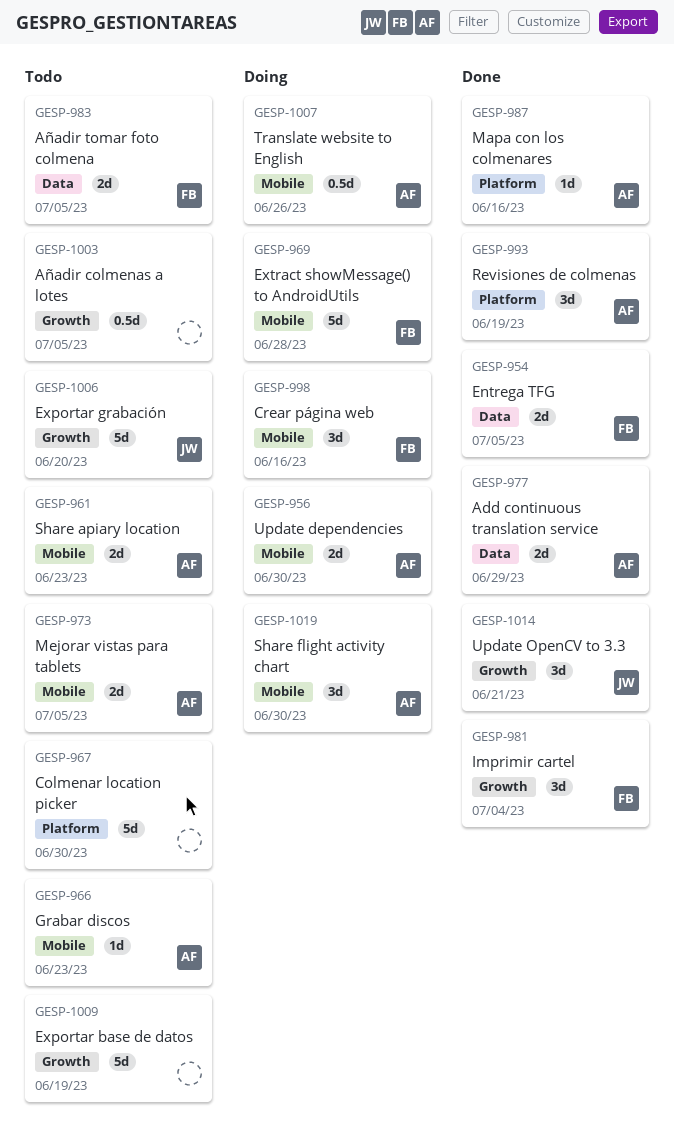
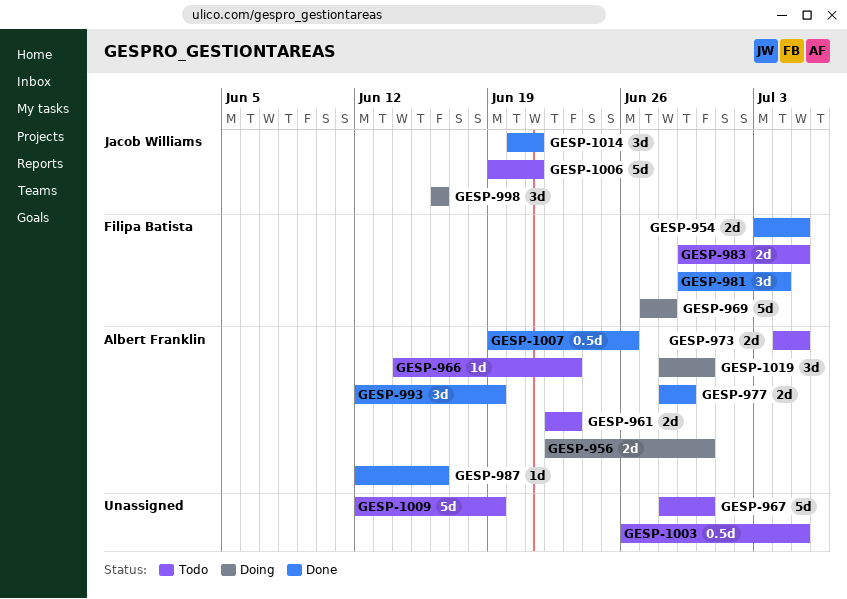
GESP-998, owner: Filipa Batista -> Jacob Williams
GESP-1006, due: Jun 20 -> Jun 21
GESP-1007, status: Doing -> Done

